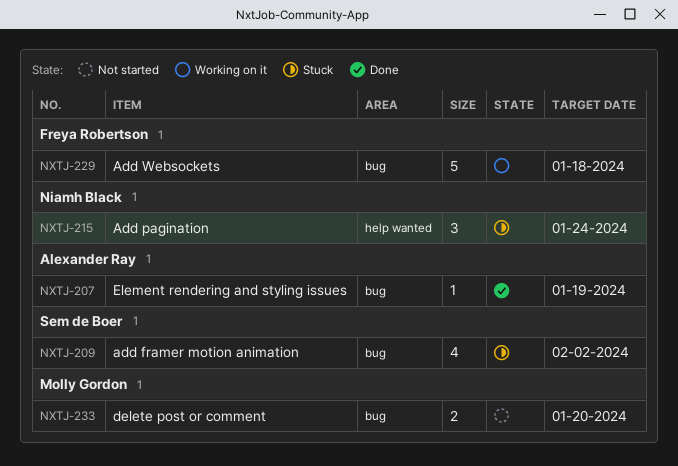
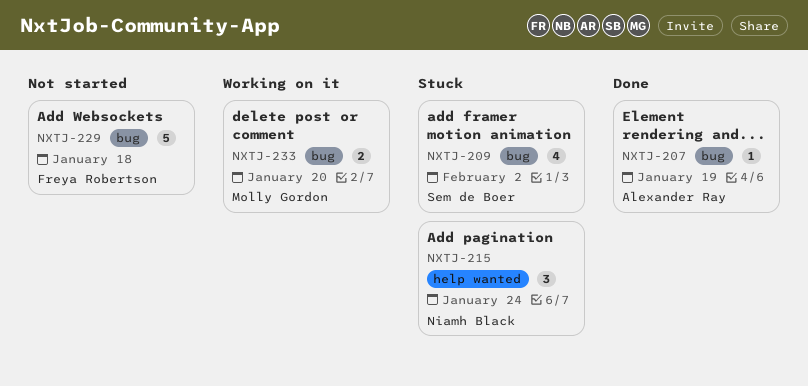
NXTJ-229, status: Working on it -> Not started
NXTJ-233, status: Not started -> Working on it

